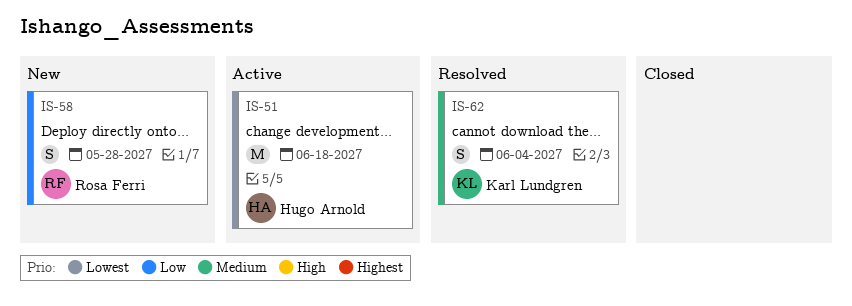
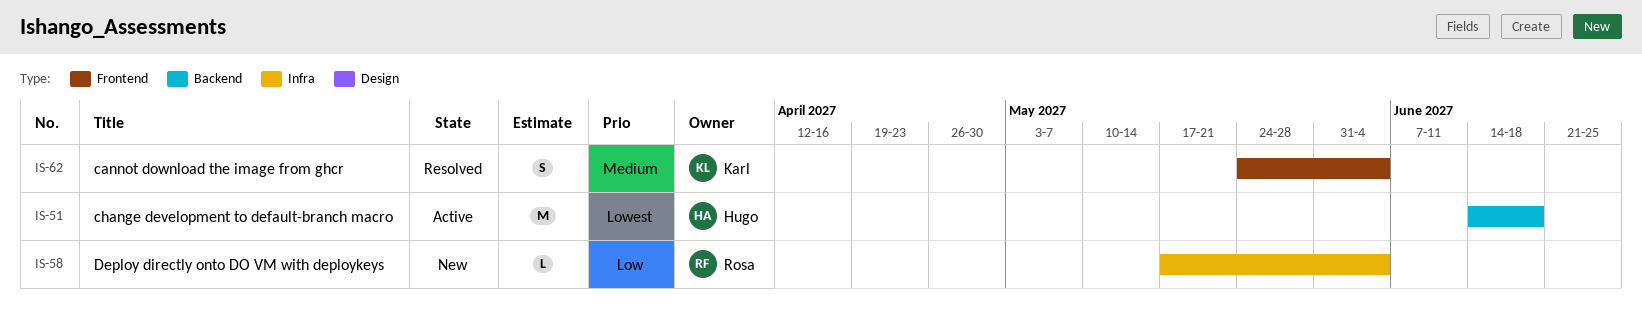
IS-58, estimate: S -> L
IS-58, due: May 28 -> Jun 4

